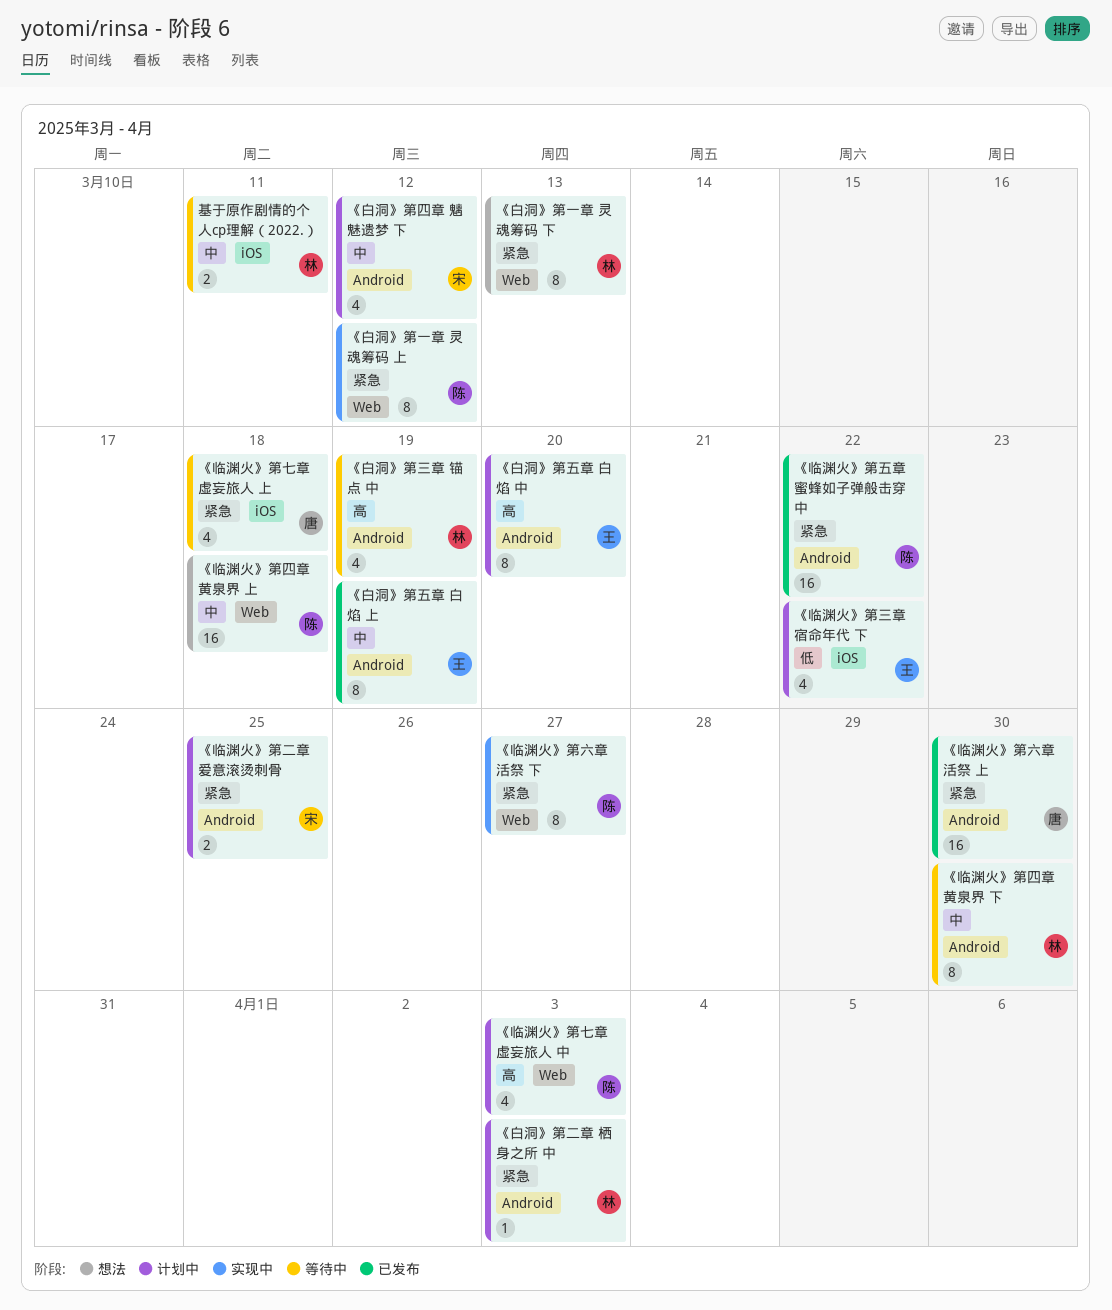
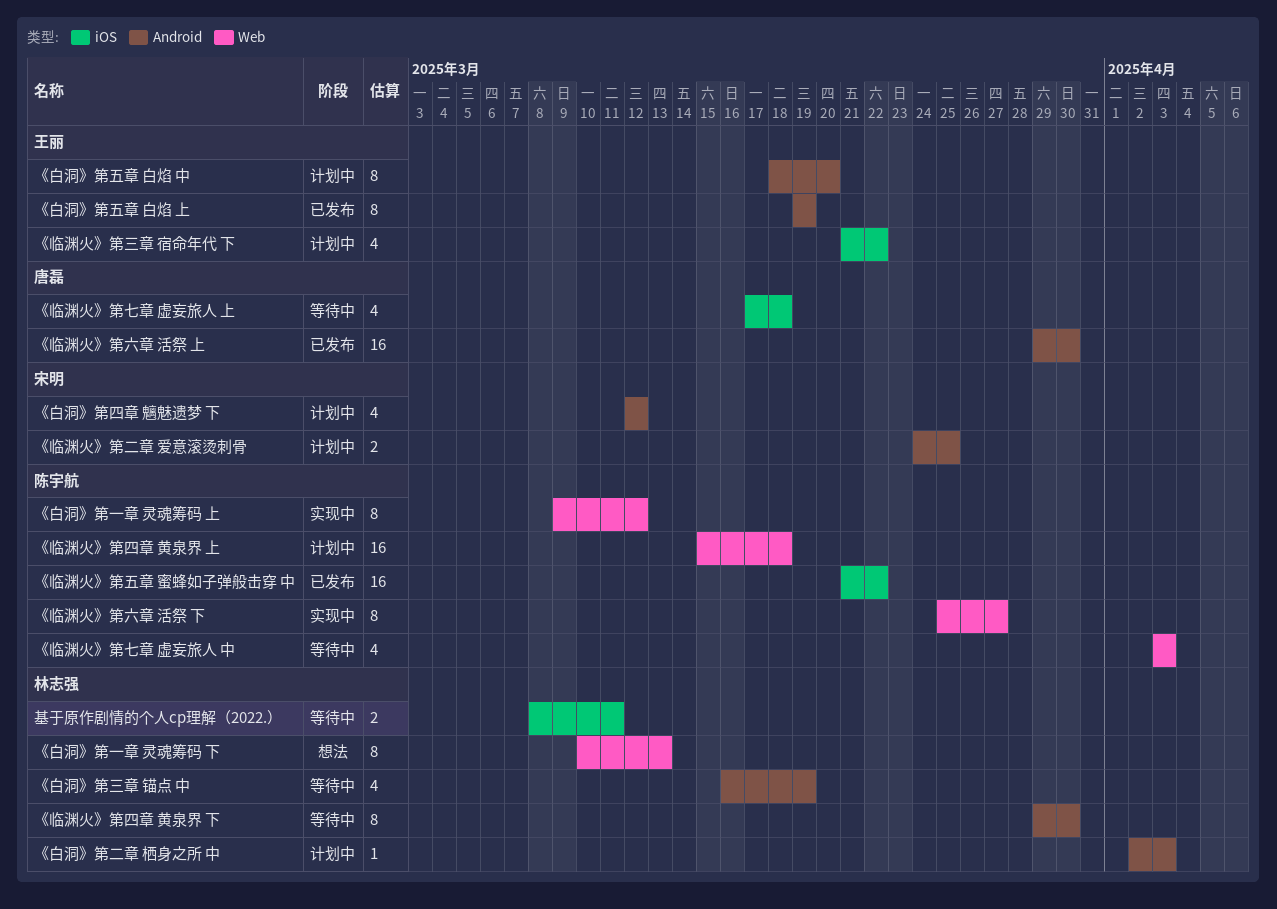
《临渊火》第七章 虚妄旅人 中, status: 计划中 -> 等待中
《临渊火》第五章 蜜蜂如子弹般击穿 中, label: Android -> iOS
《临渊火》第四章 黄泉界 上, status: 想法 -> 计划中

